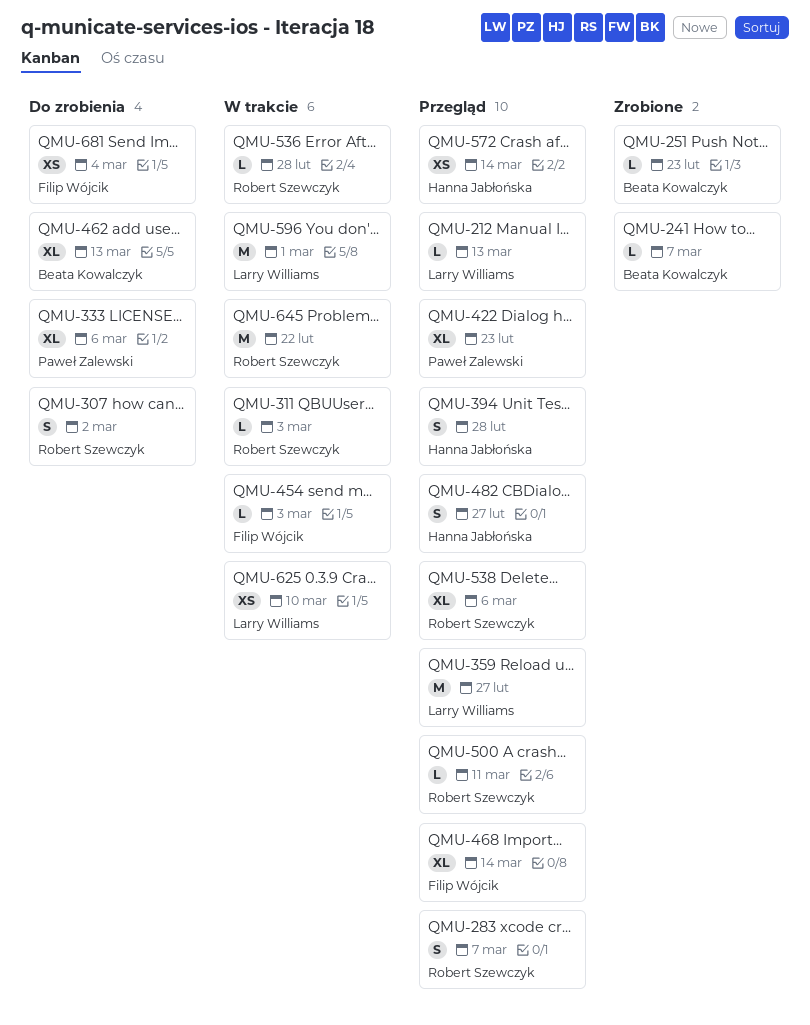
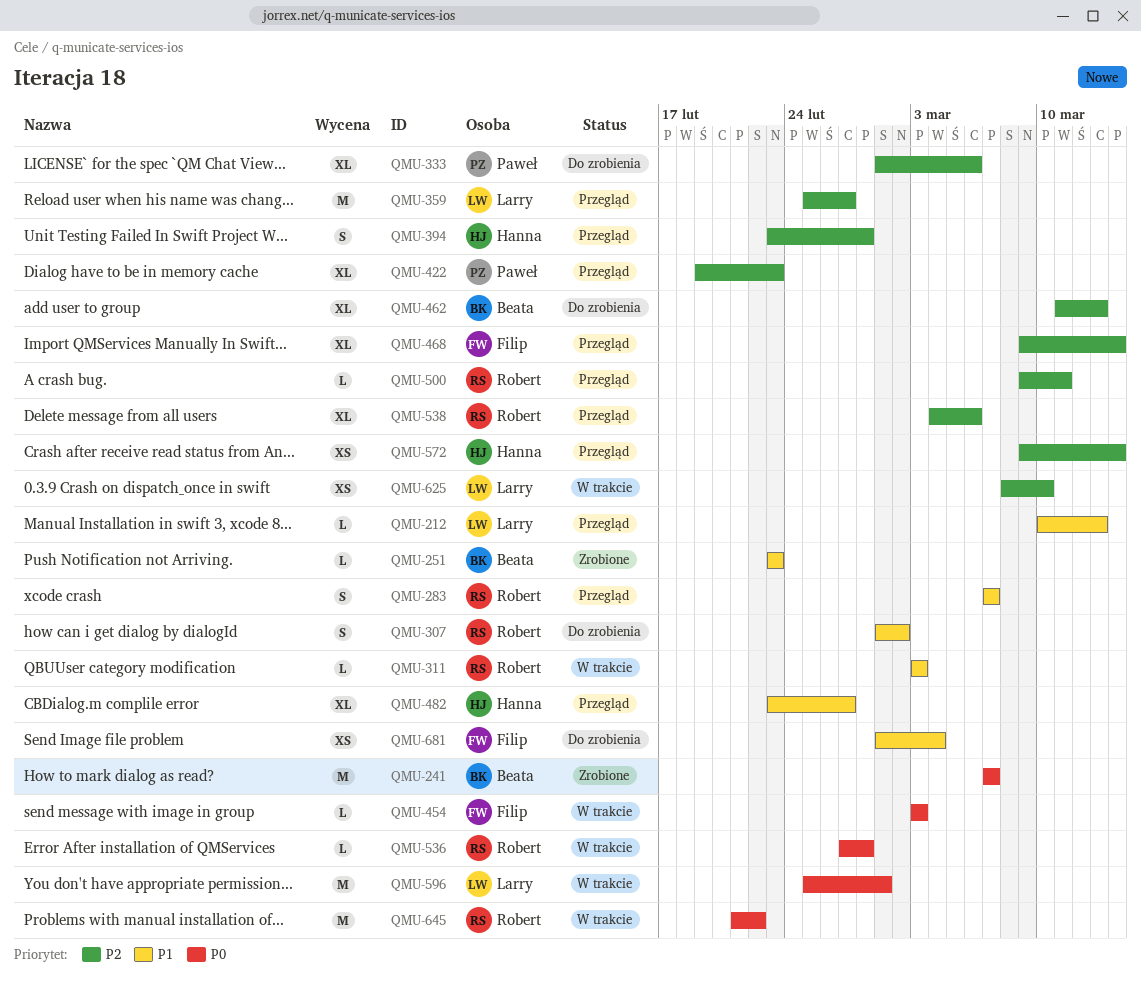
QMU-241, estimate: L -> M
QMU-482, estimate: S -> XL

